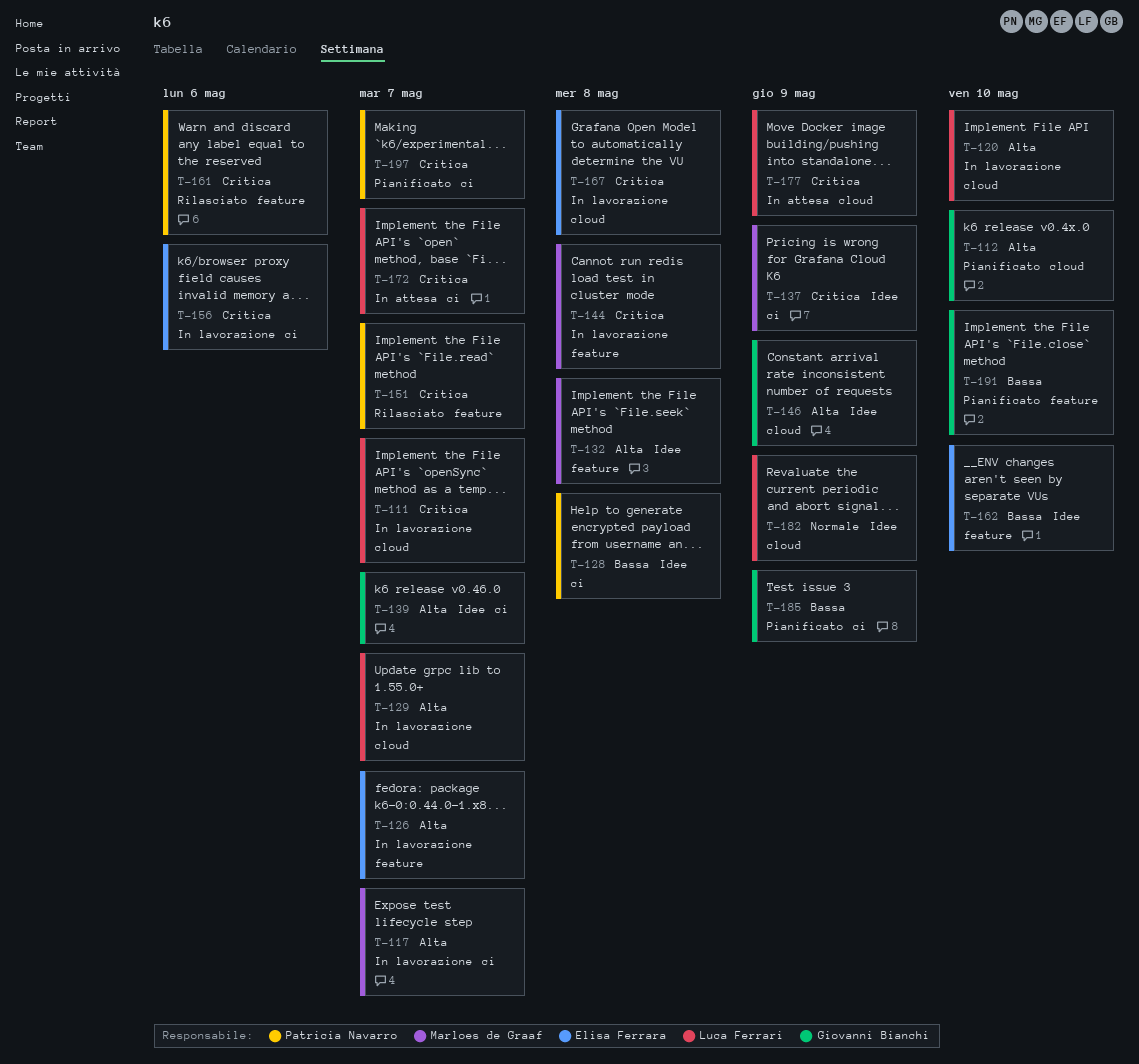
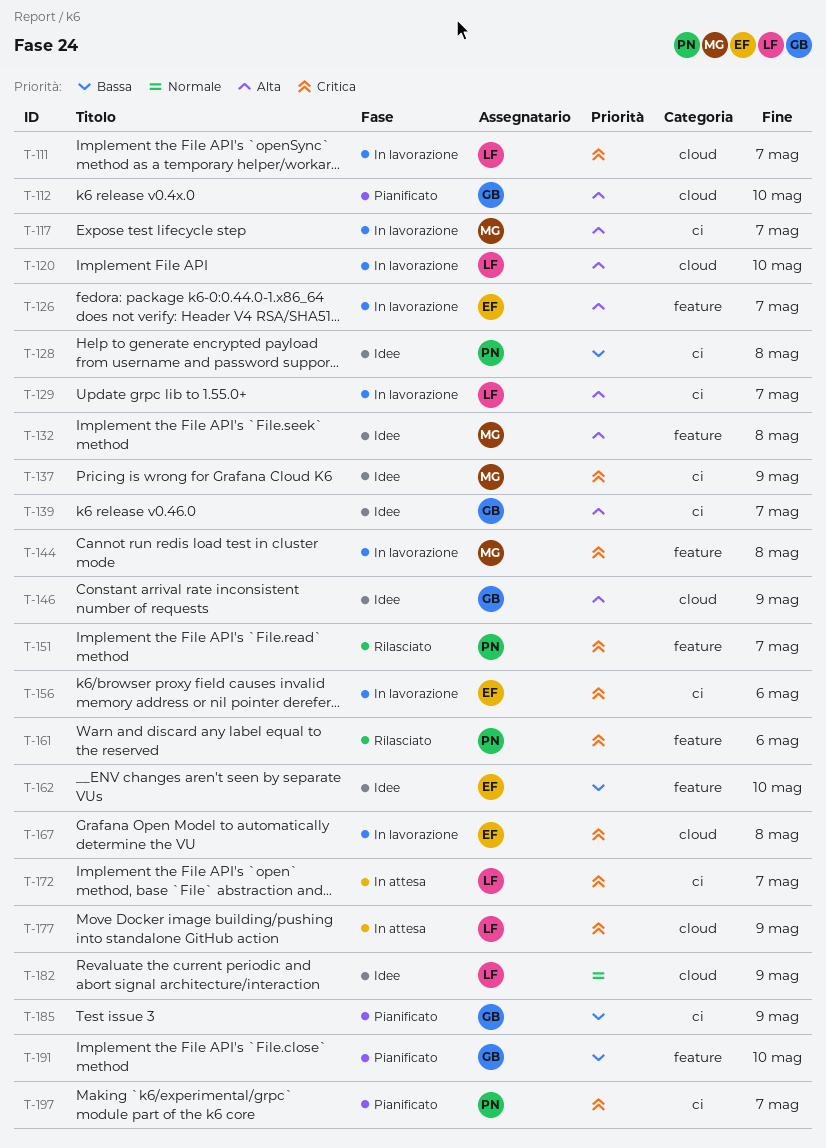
T-129, label: cloud -> ci

